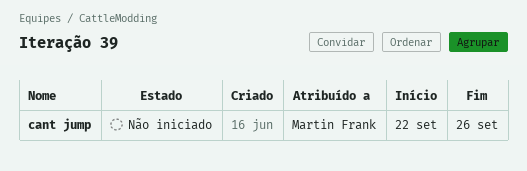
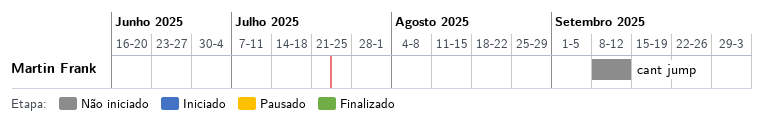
cant jump, start: Sep 22 -> Sep 8
cant jump, due: Sep 26 -> Sep 12

